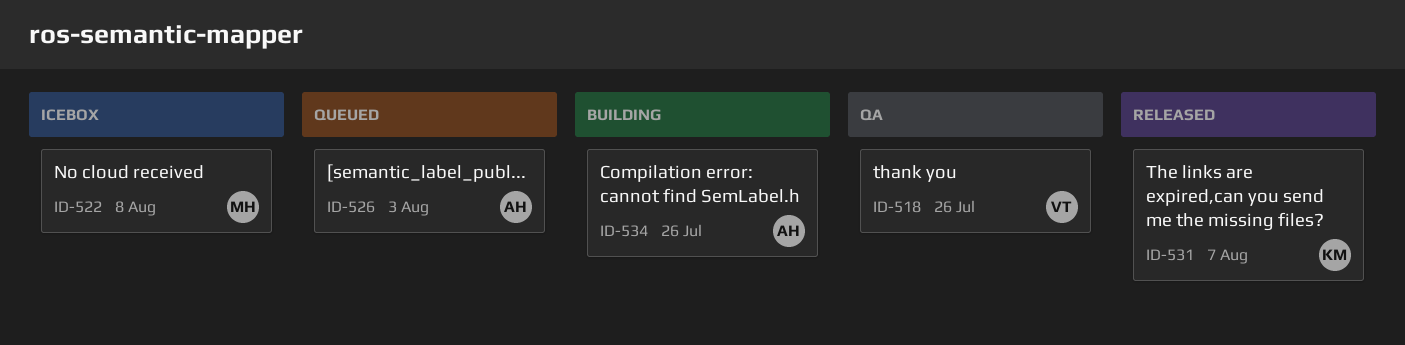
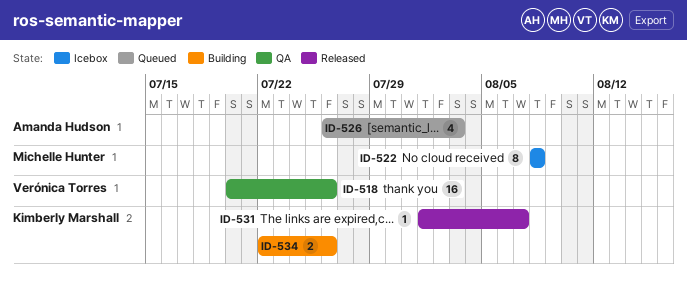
ID-534, owner: Amanda Hudson -> Kimberly Marshall

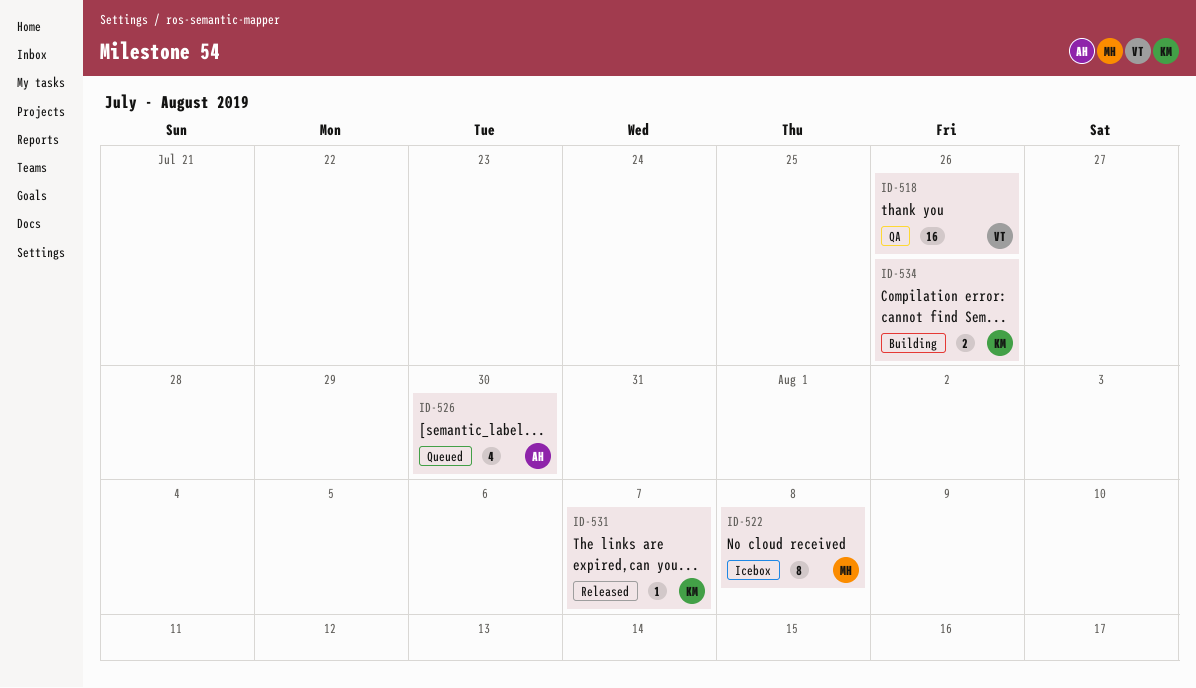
ID-526, due: Aug 3 -> Jul 30

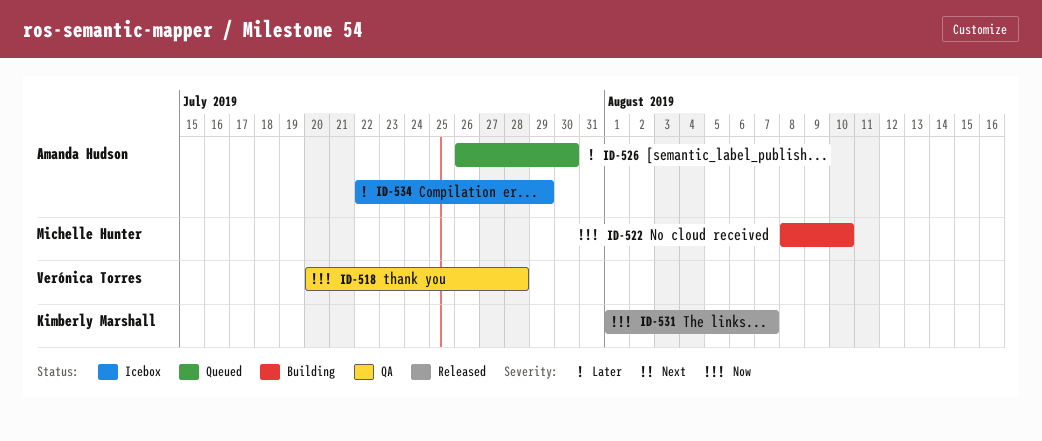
ID-518, due: Jul 26 -> Jul 28
ID-522, status: Icebox -> Building
ID-522, due: Aug 8 -> Aug 10
ID-534, status: Building -> Icebox
ID-534, owner: Kimberly Marshall -> Amanda Hudson
ID-534, due: Jul 26 -> Jul 29

